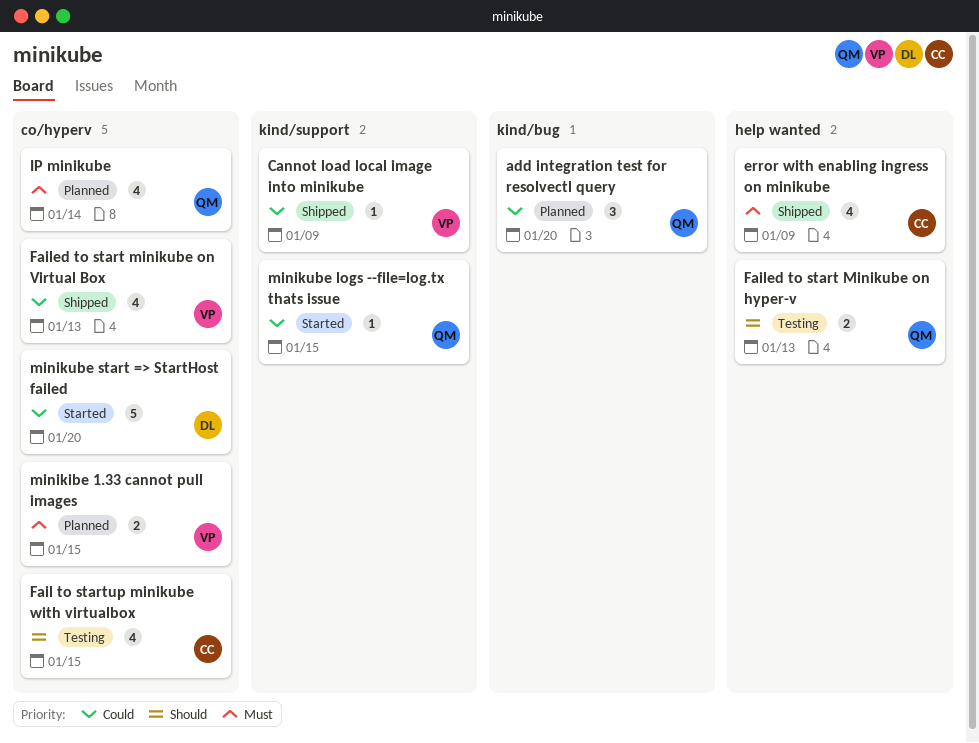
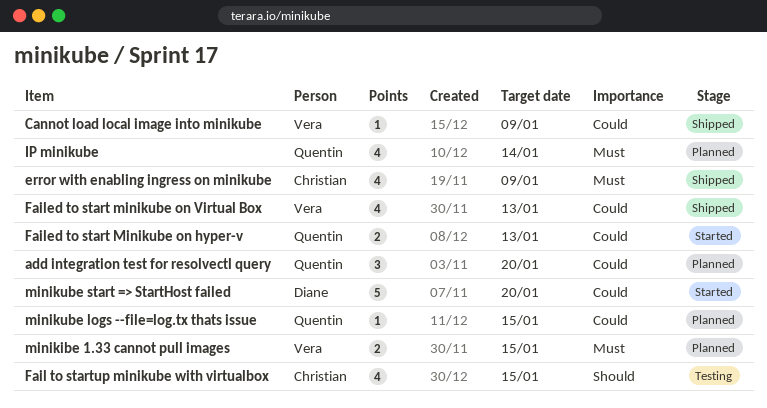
Failed to start Minikube on hyper-v, status: Testing -> Started
Failed to start Minikube on hyper-v, priority: Should -> Could
minikube logs --file=log.tx thats issue, status: Started -> Planned

